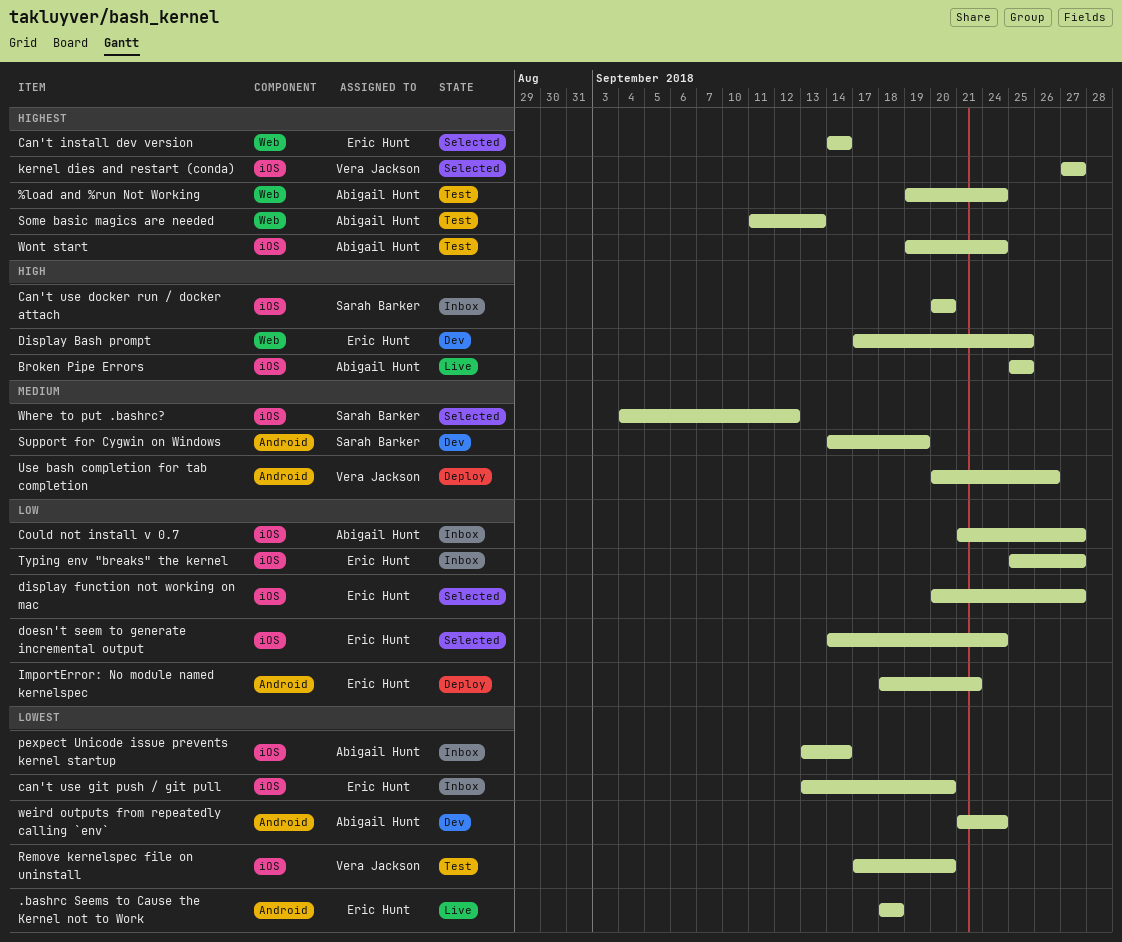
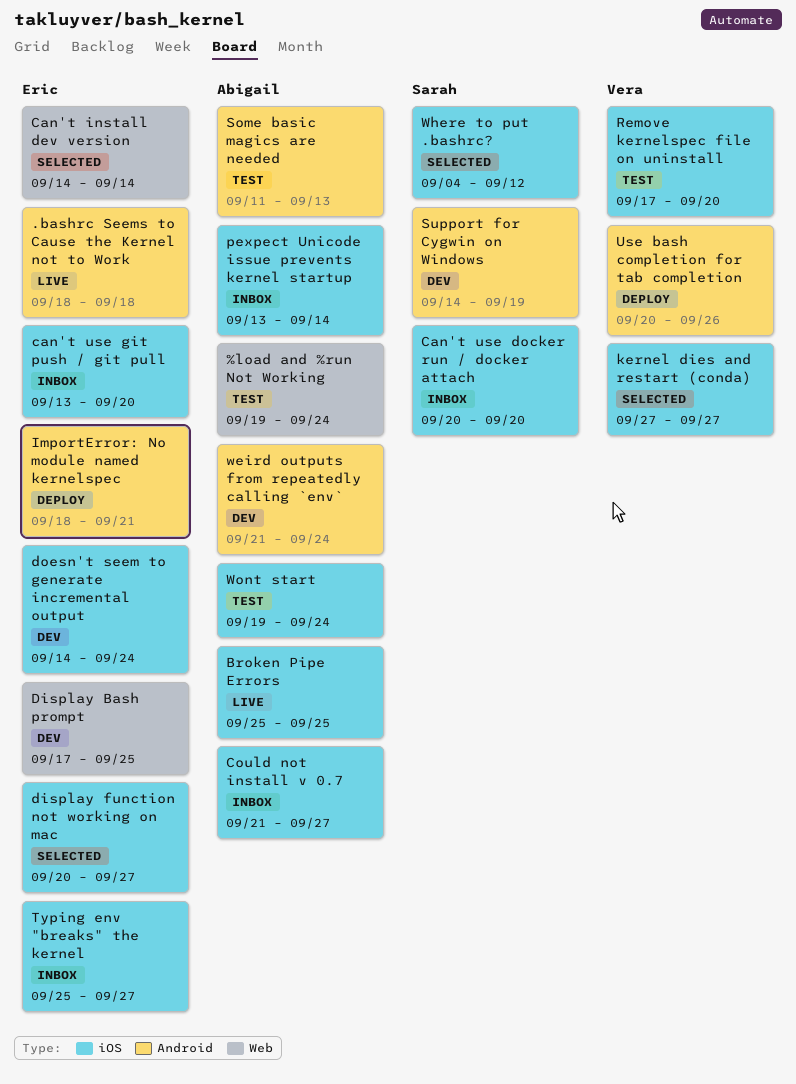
doesn't seem to generate incremental output, status: Selected -> Dev
Some basic magics are needed, label: Web -> Android

